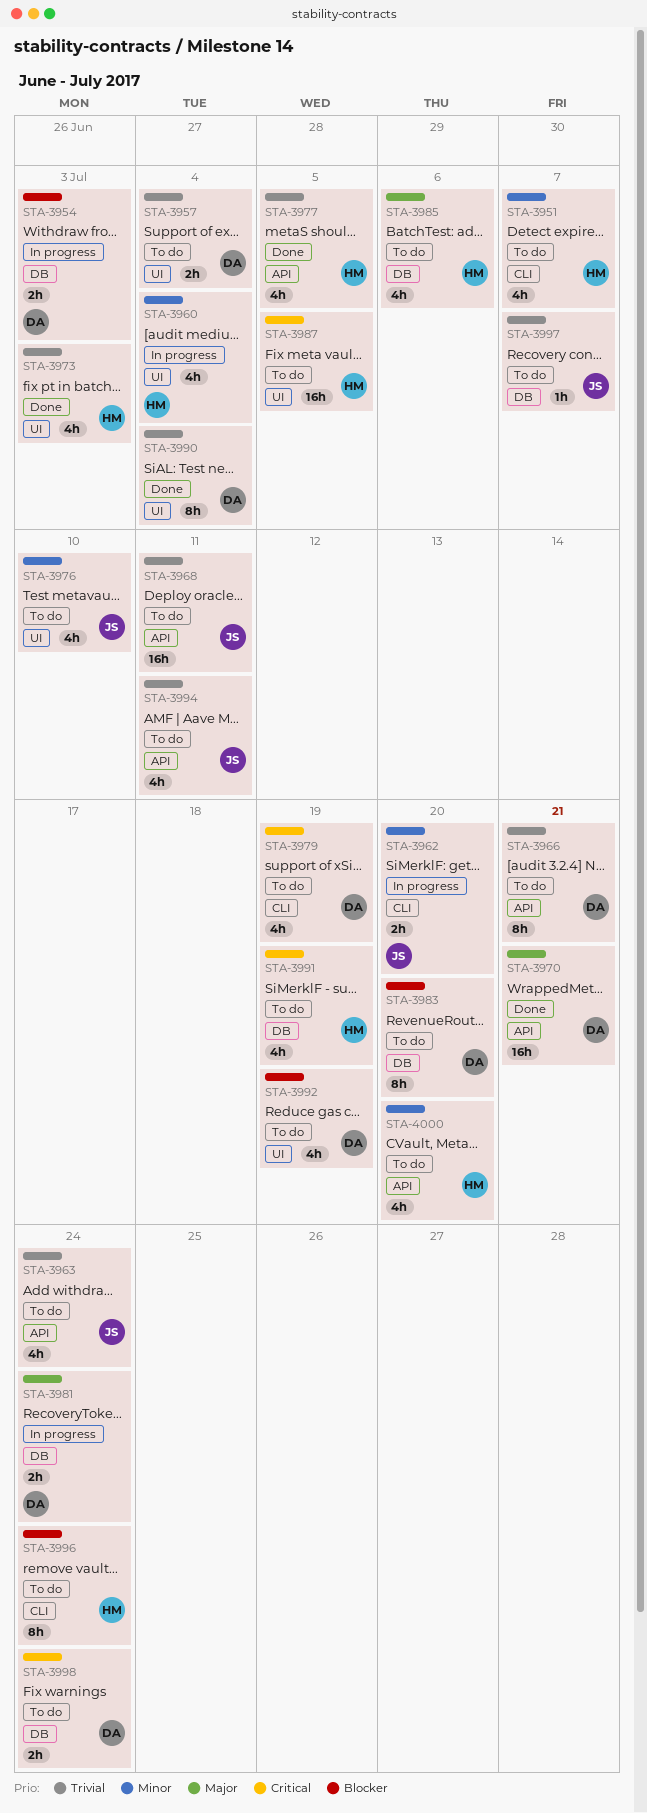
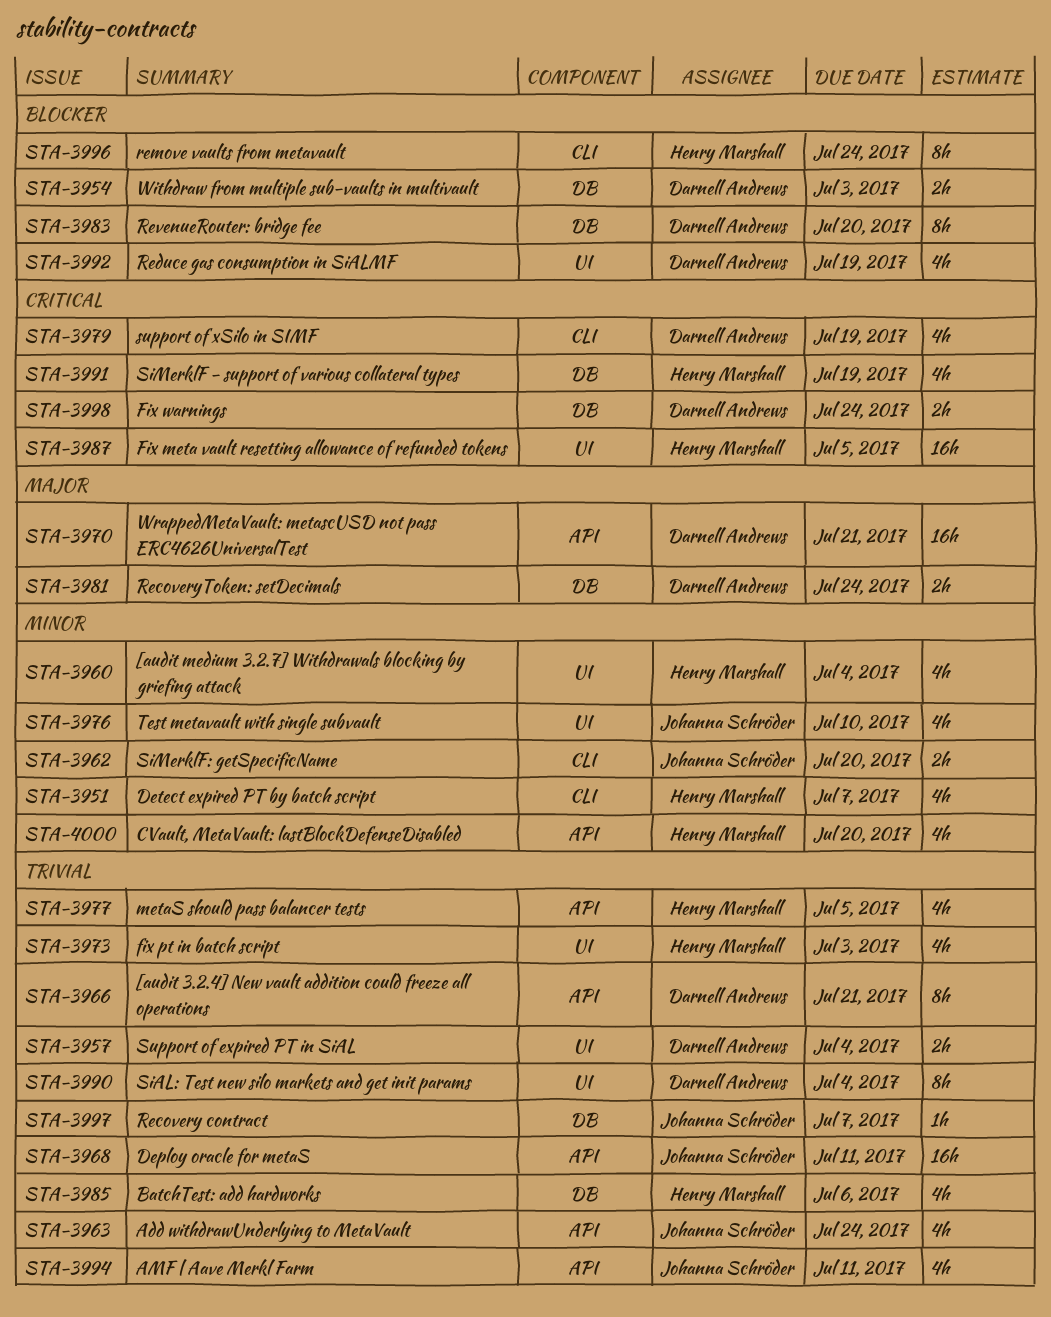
STA-3985, priority: Major -> Trivial

